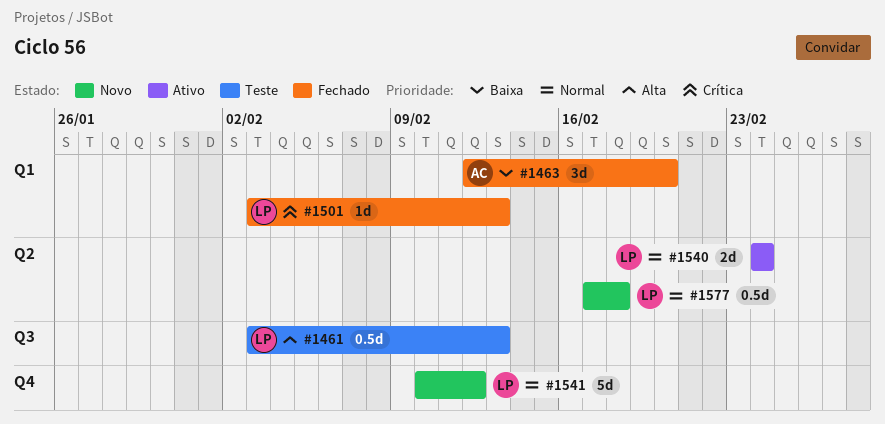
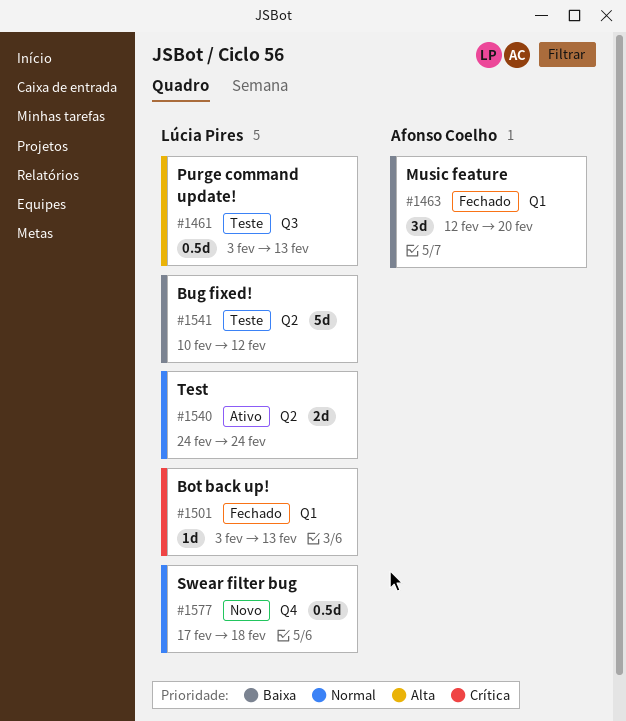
#1541, status: Novo -> Teste
#1541, priority: Normal -> Baixa
#1541, label: Q4 -> Q2
#1577, label: Q2 -> Q4

